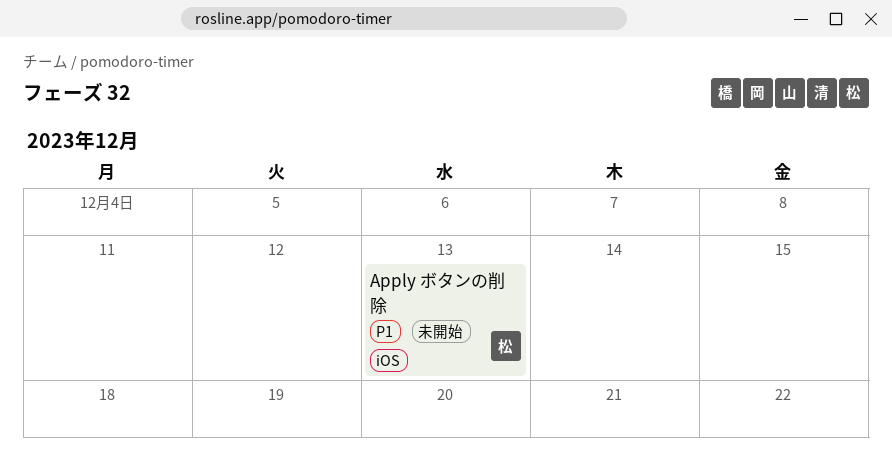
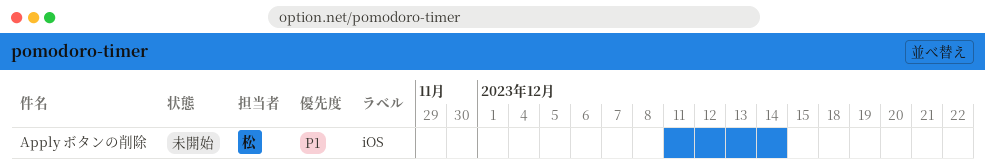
Apply ボタンの削除, due: Dec 13 -> Dec 14

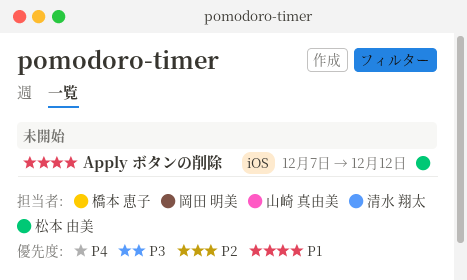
Apply ボタンの削除, start: Dec 11 -> Dec 7
Apply ボタンの削除, due: Dec 14 -> Dec 12

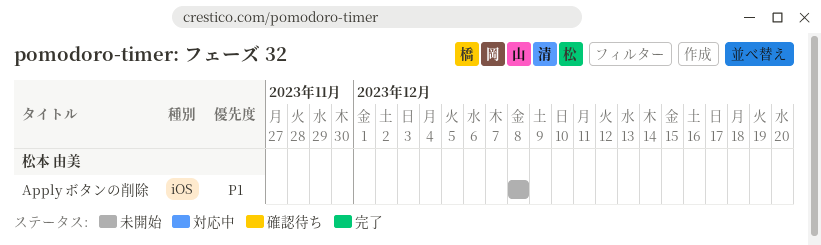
Apply ボタンの削除, start: Dec 7 -> Dec 8
Apply ボタンの削除, due: Dec 12 -> Dec 8

